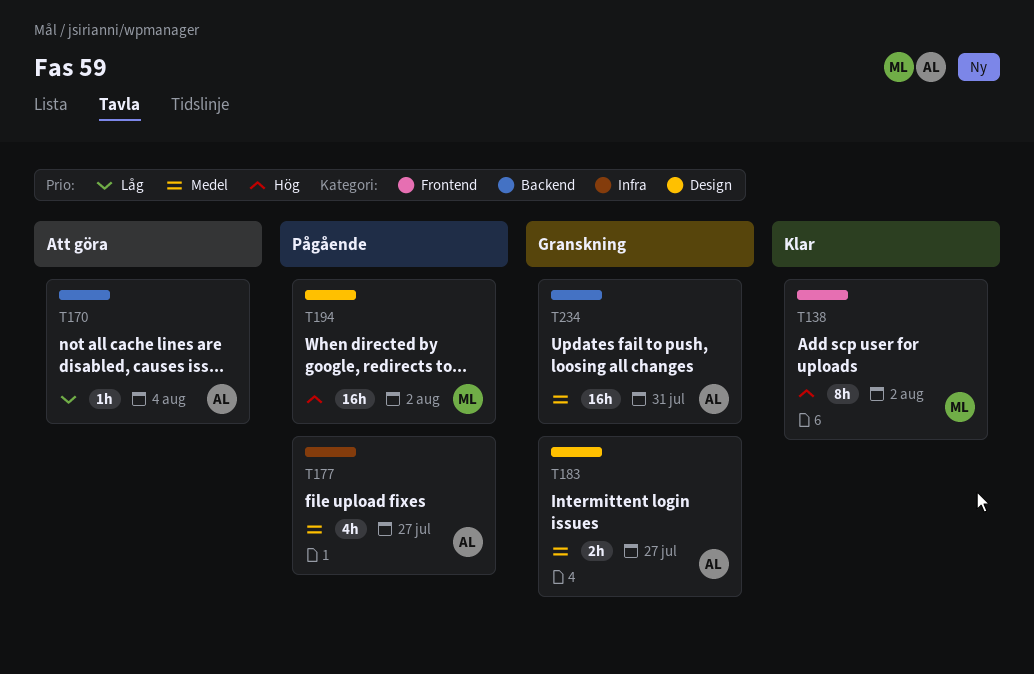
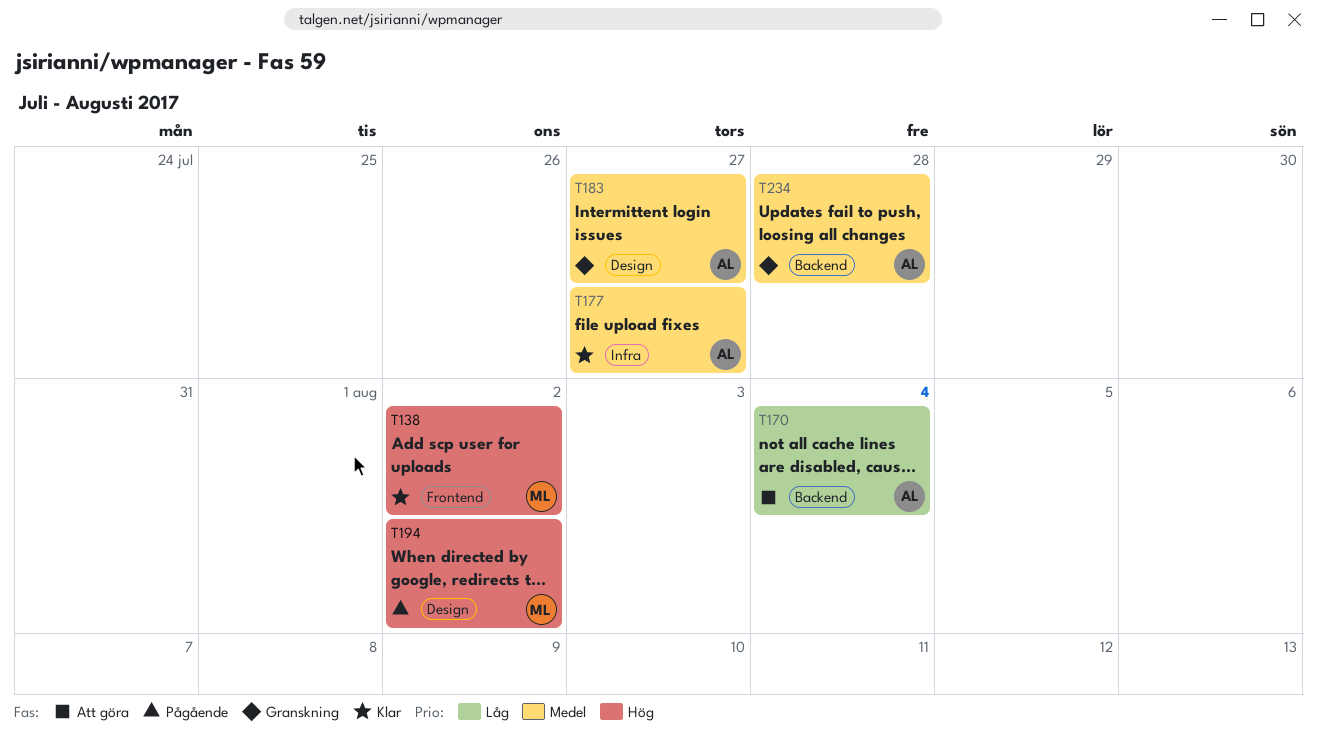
T177, status: Pågående -> Klar
T234, due: Jul 31 -> Jul 28

